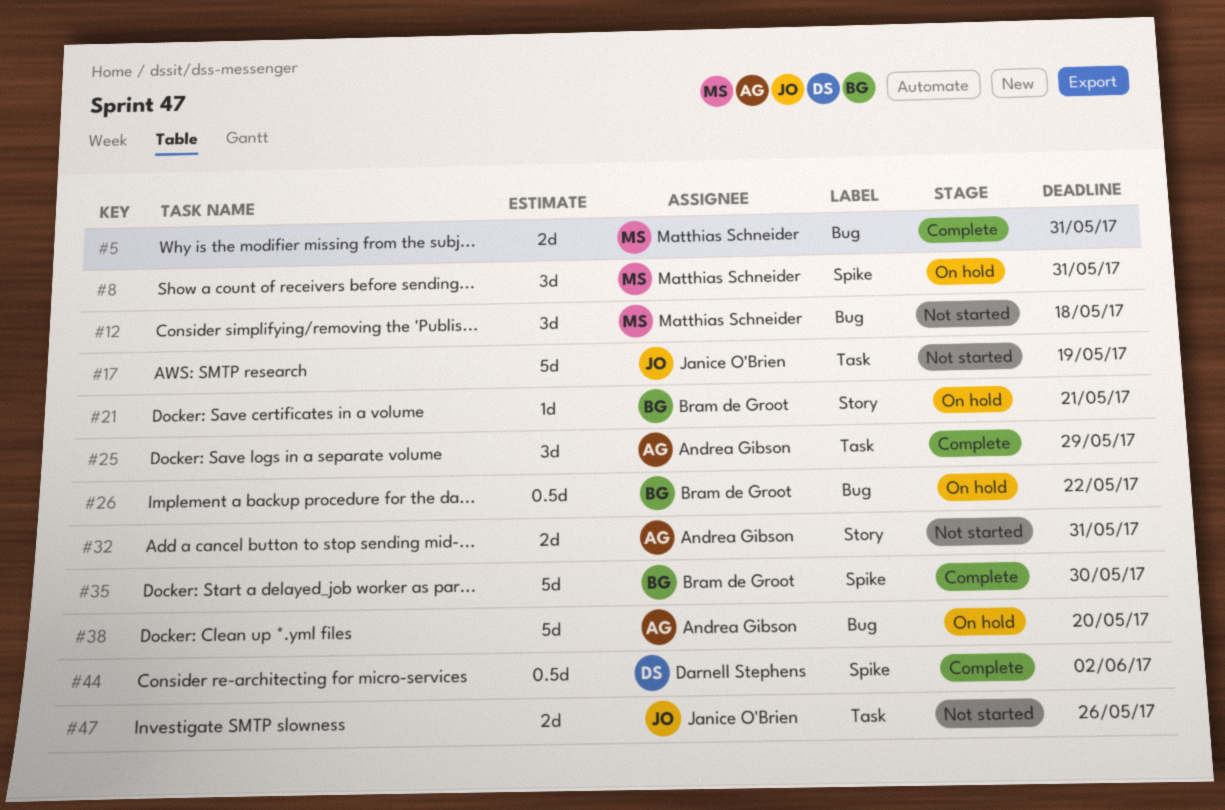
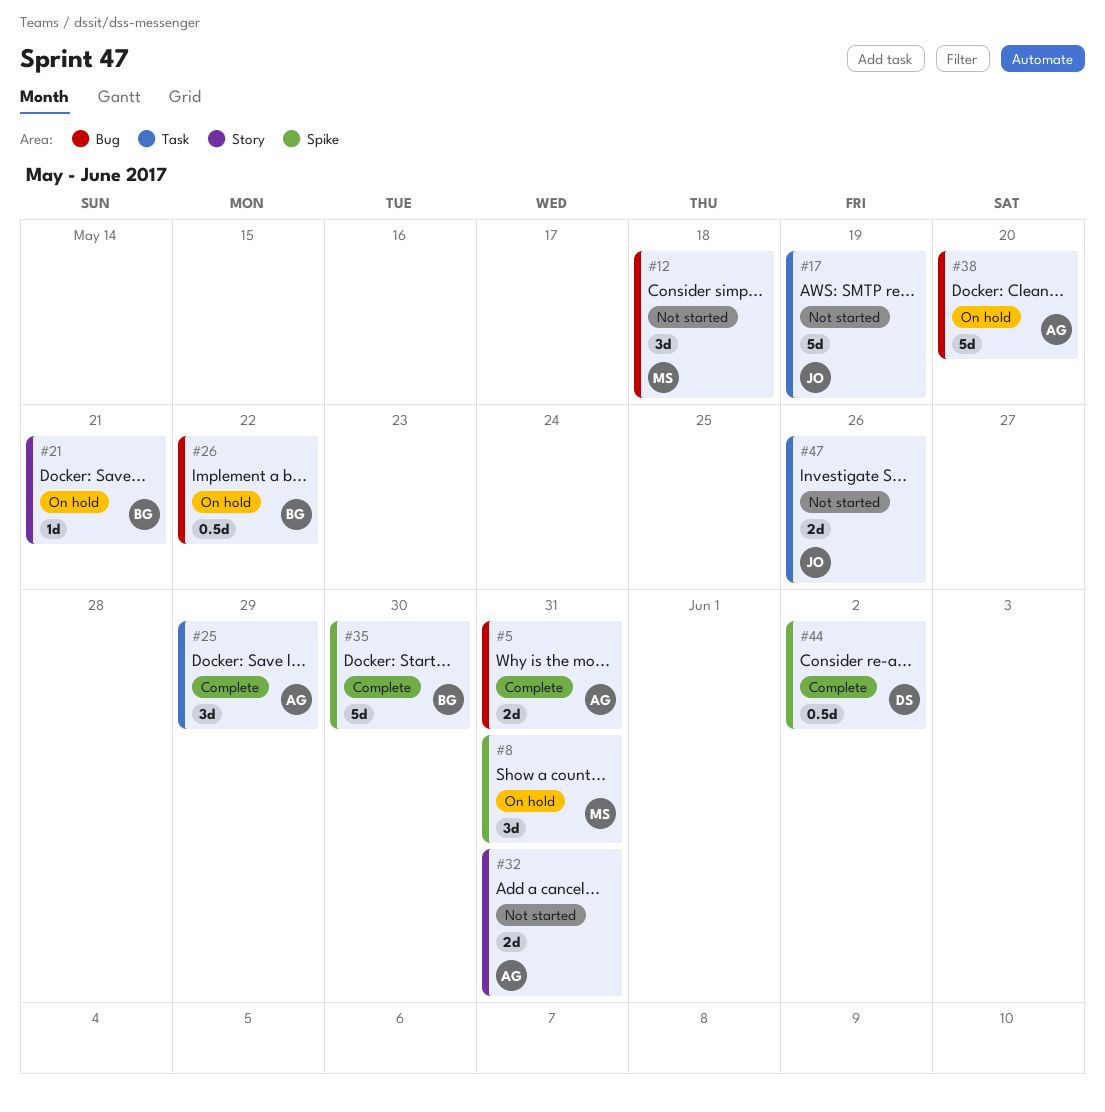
#5, owner: Matthias Schneider -> Andrea Gibson

